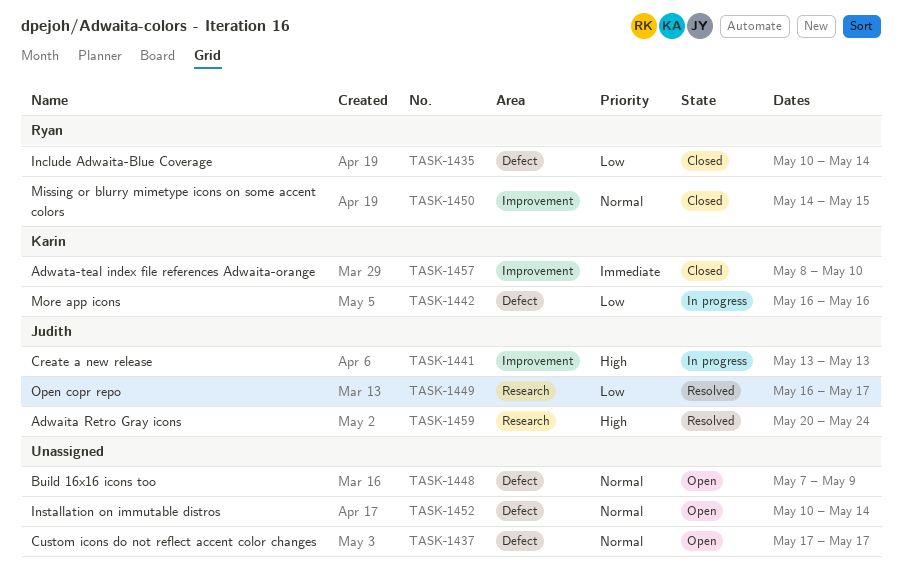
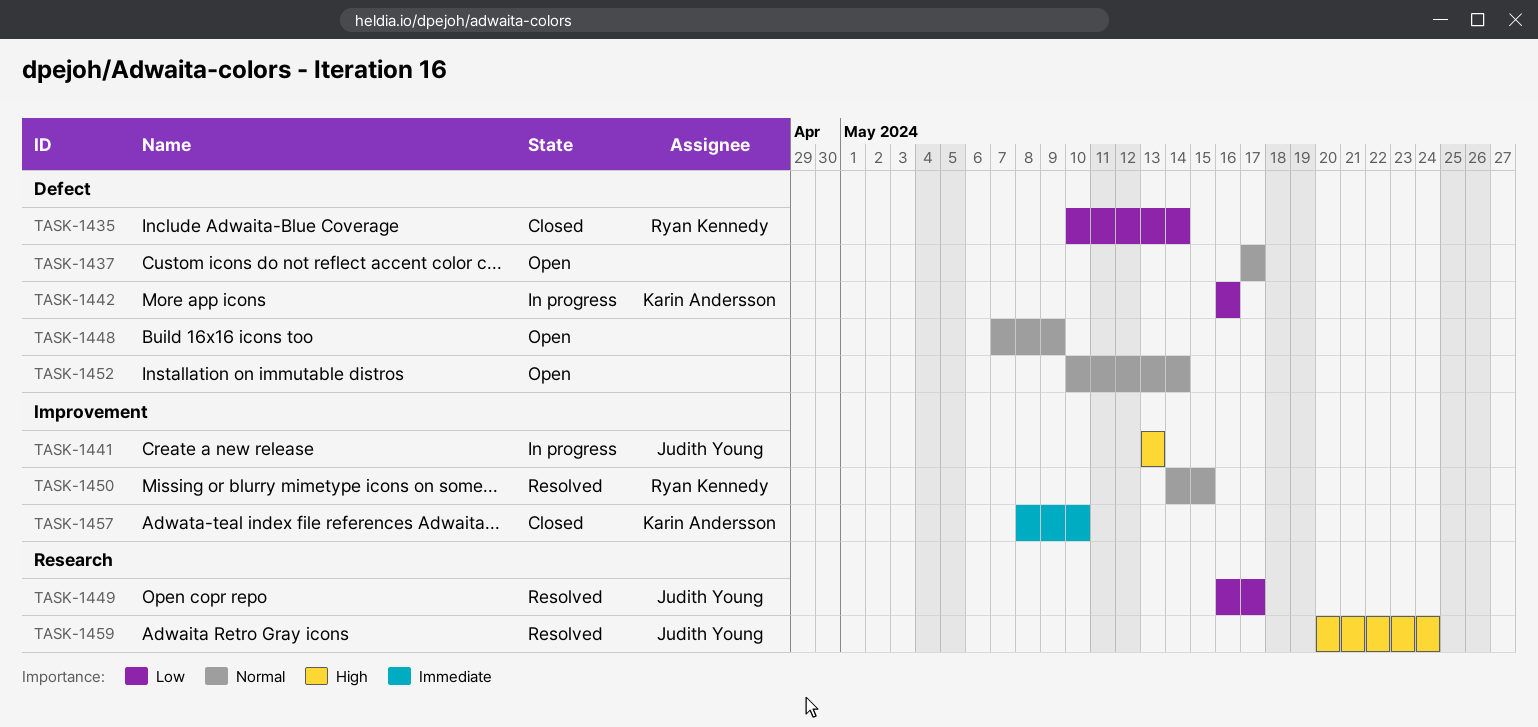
TASK-1450, status: Closed -> Resolved

